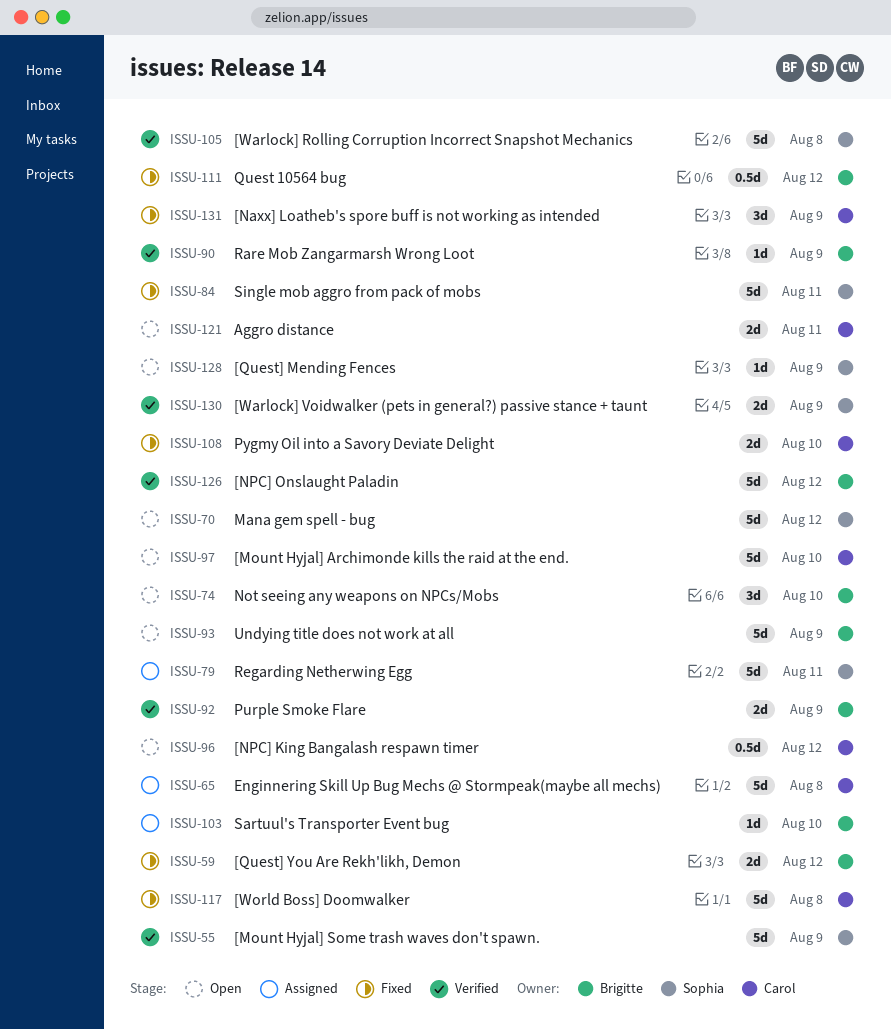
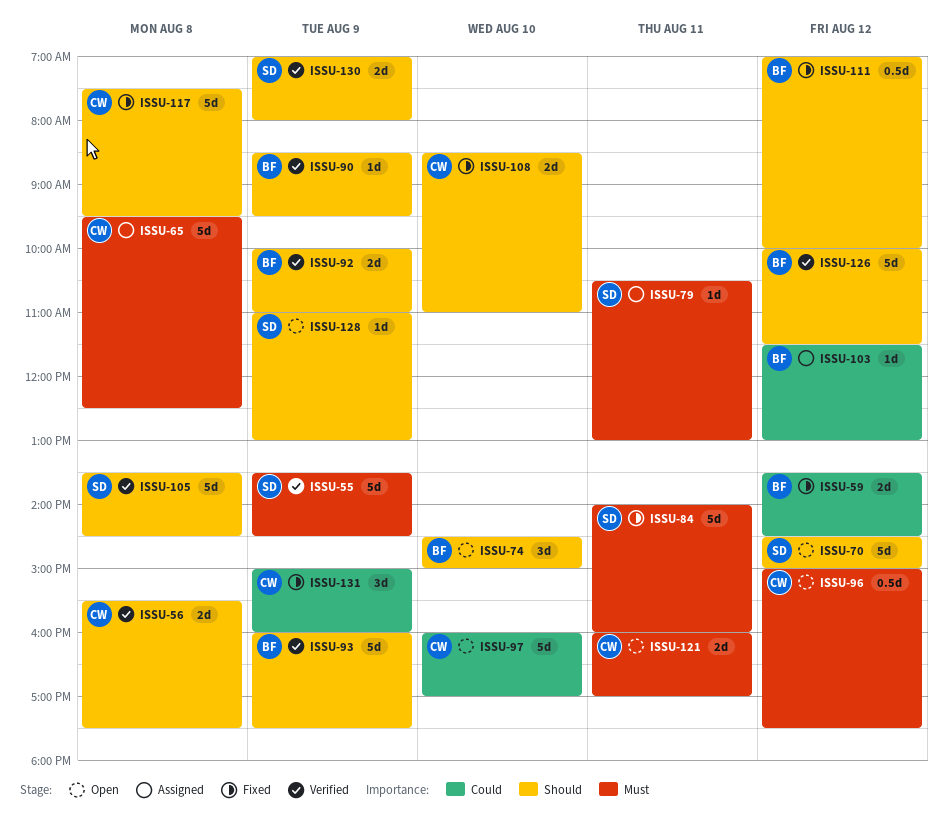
ISSU-56: none -> present
ISSU-79, estimate: 5d -> 1d
ISSU-93, status: Open -> Verified
ISSU-103, day: Aug 10 -> Aug 12

